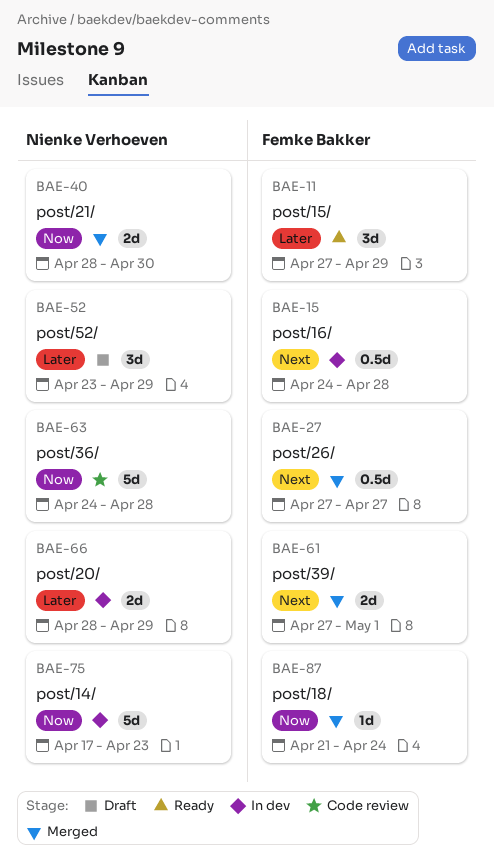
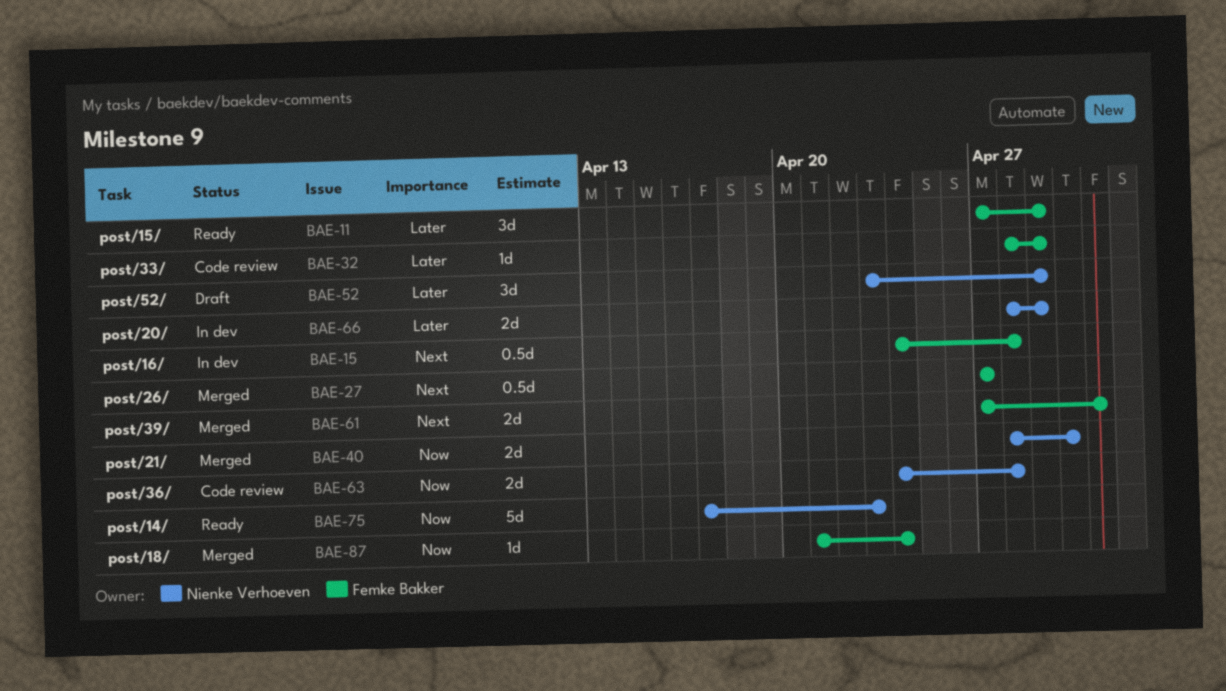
BAE-32: none -> present
BAE-63, estimate: 5d -> 2d
BAE-75, status: In dev -> Ready

